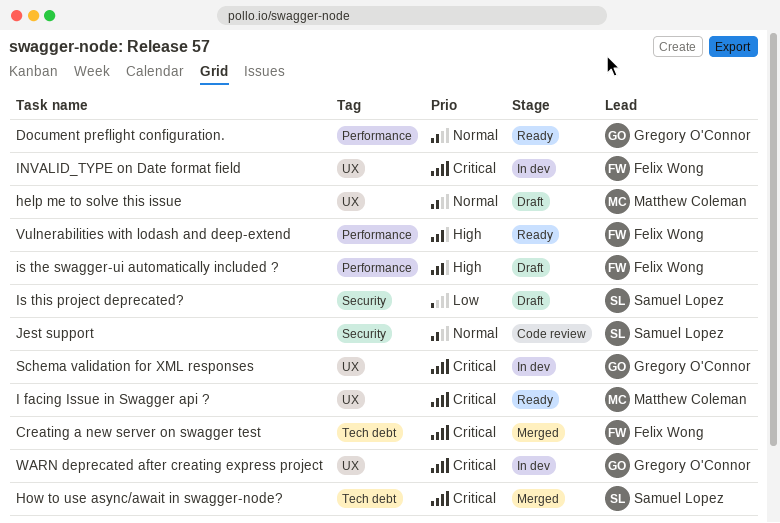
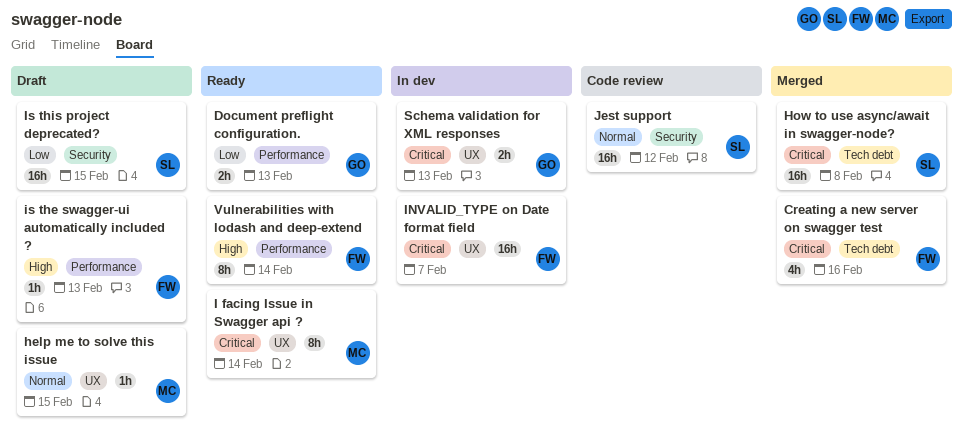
Document preflight configuration., priority: Normal -> Low
WARN deprecated after creating express project: present -> none

